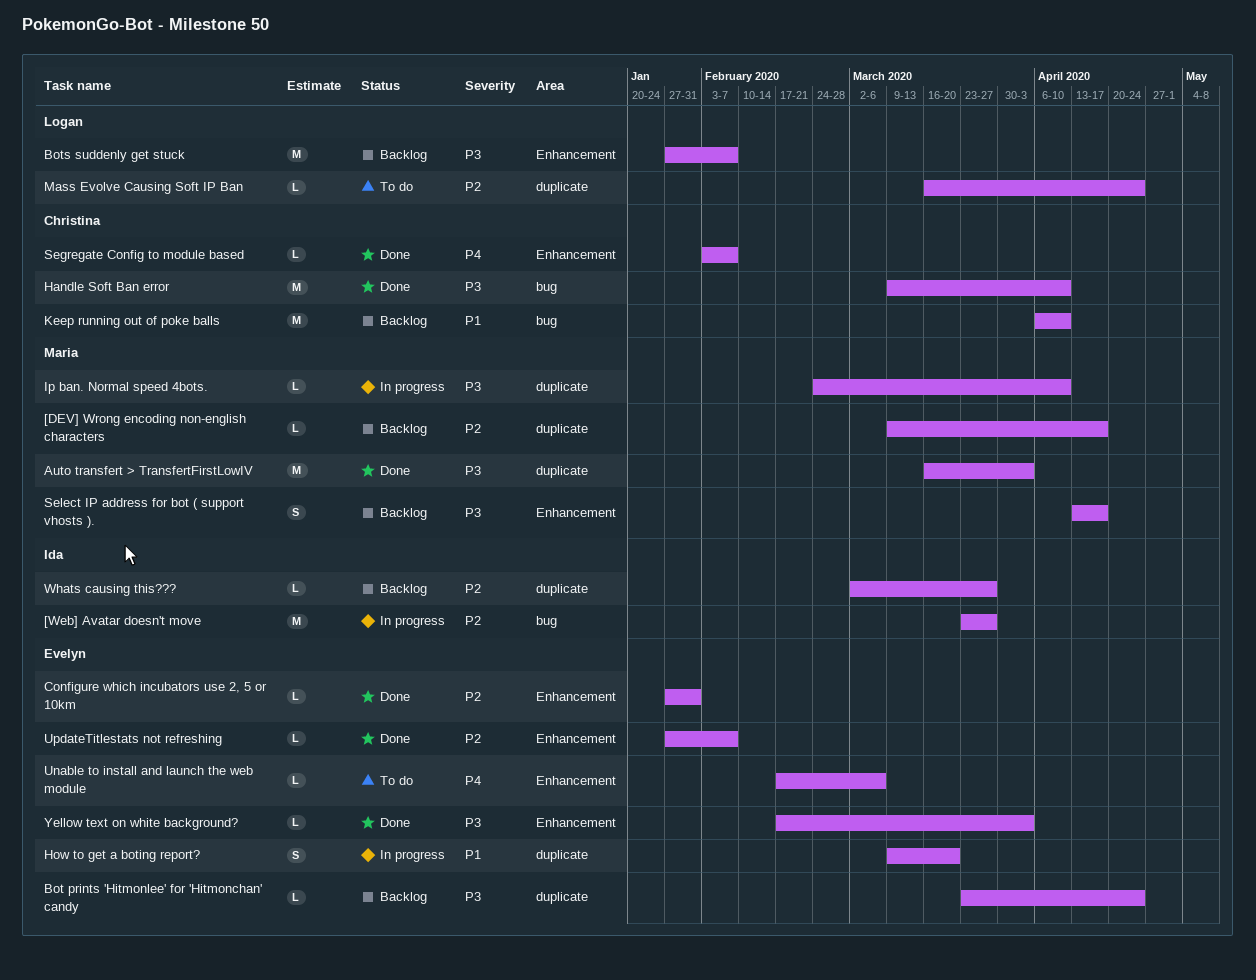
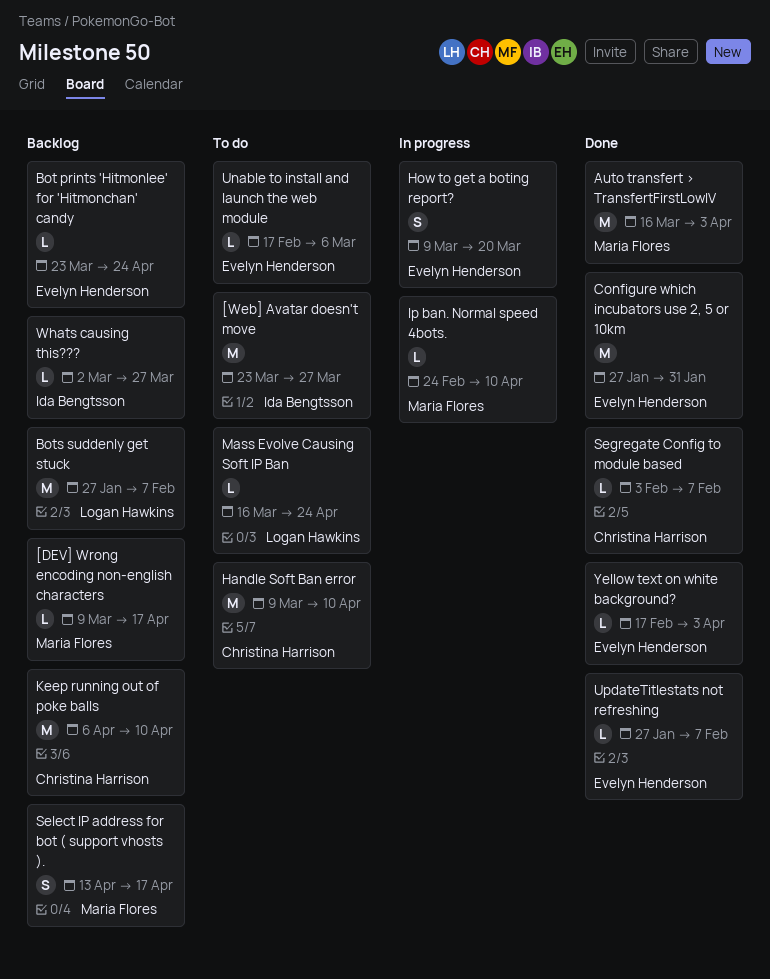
[Web] Avatar doesn't move, status: In progress -> To do
Configure which incubators use 2, 5 or 10km, estimate: L -> M
Handle Soft Ban error, status: Done -> To do

